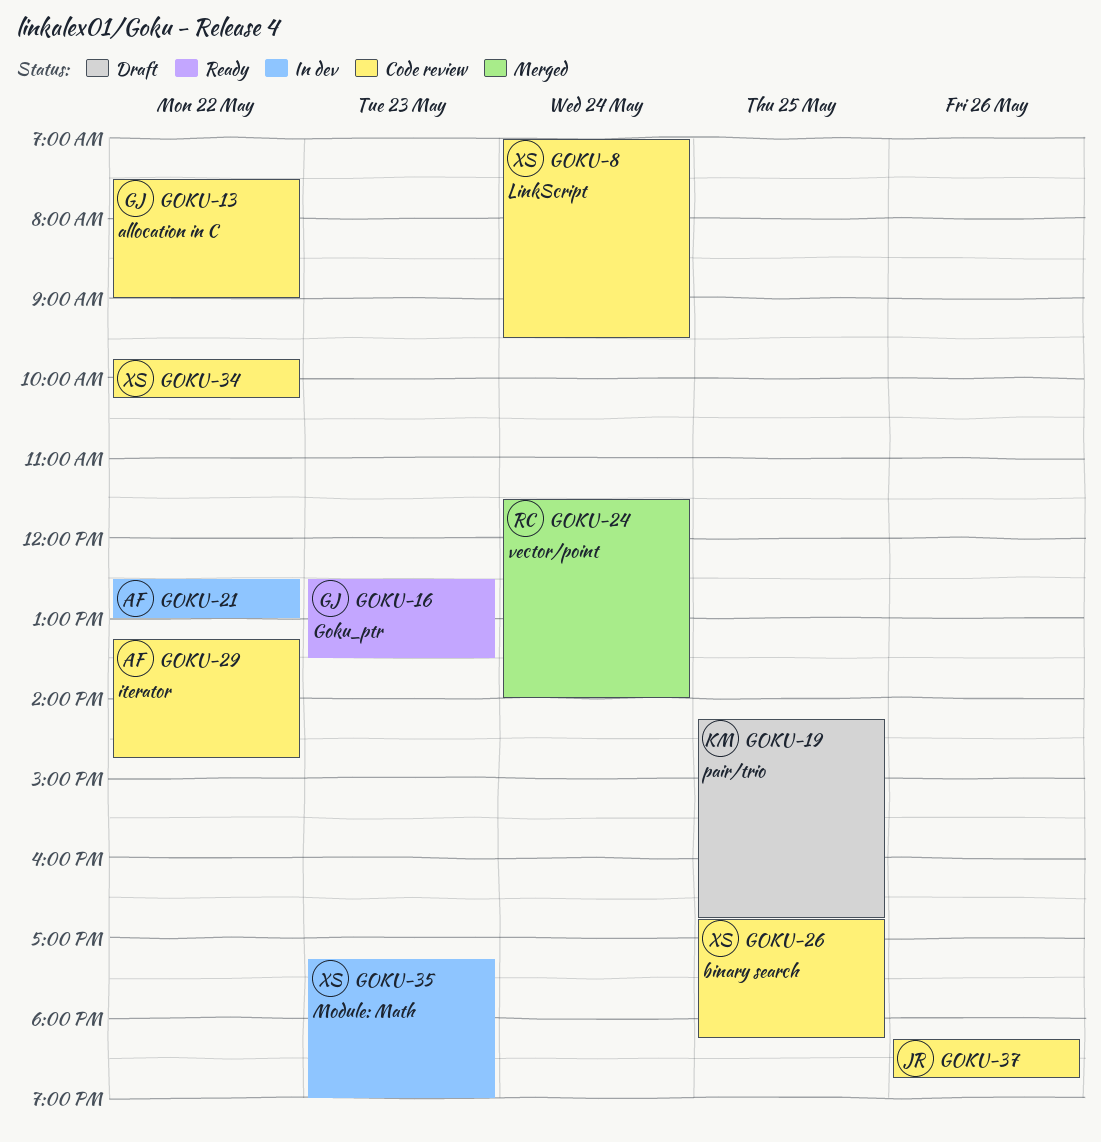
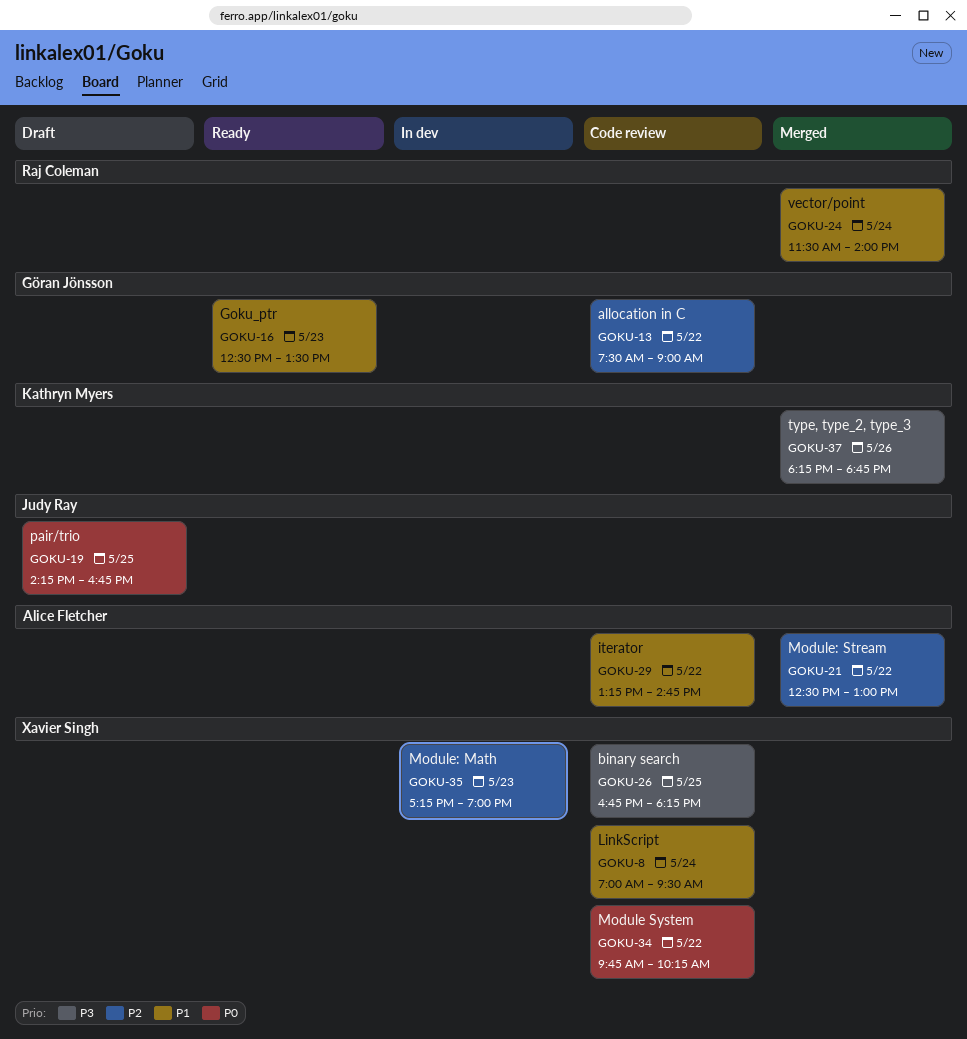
GOKU-19, owner: Kathryn Myers -> Judy Ray
GOKU-21, status: In dev -> Merged
GOKU-37, status: Code review -> Merged
GOKU-37, owner: Judy Ray -> Kathryn Myers

